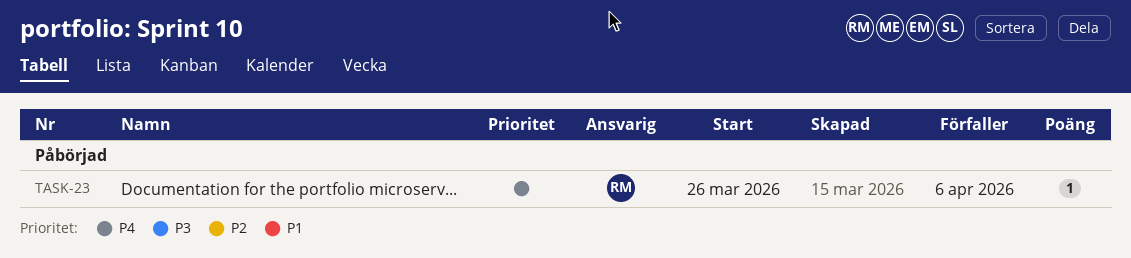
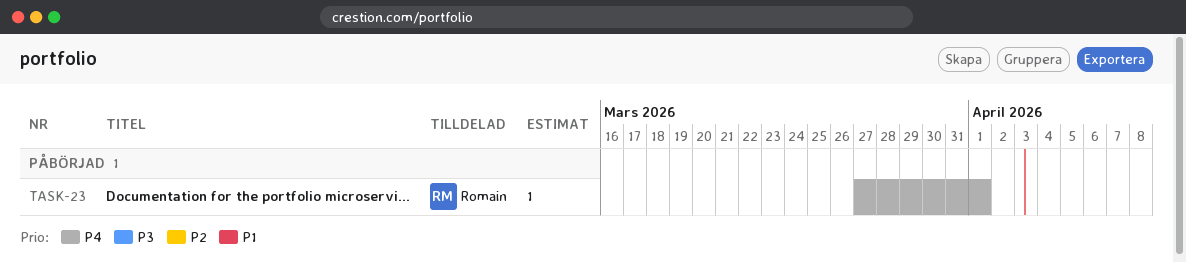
TASK-23, start: Mar 26 -> Mar 27
TASK-23, due: Apr 6 -> Apr 1

